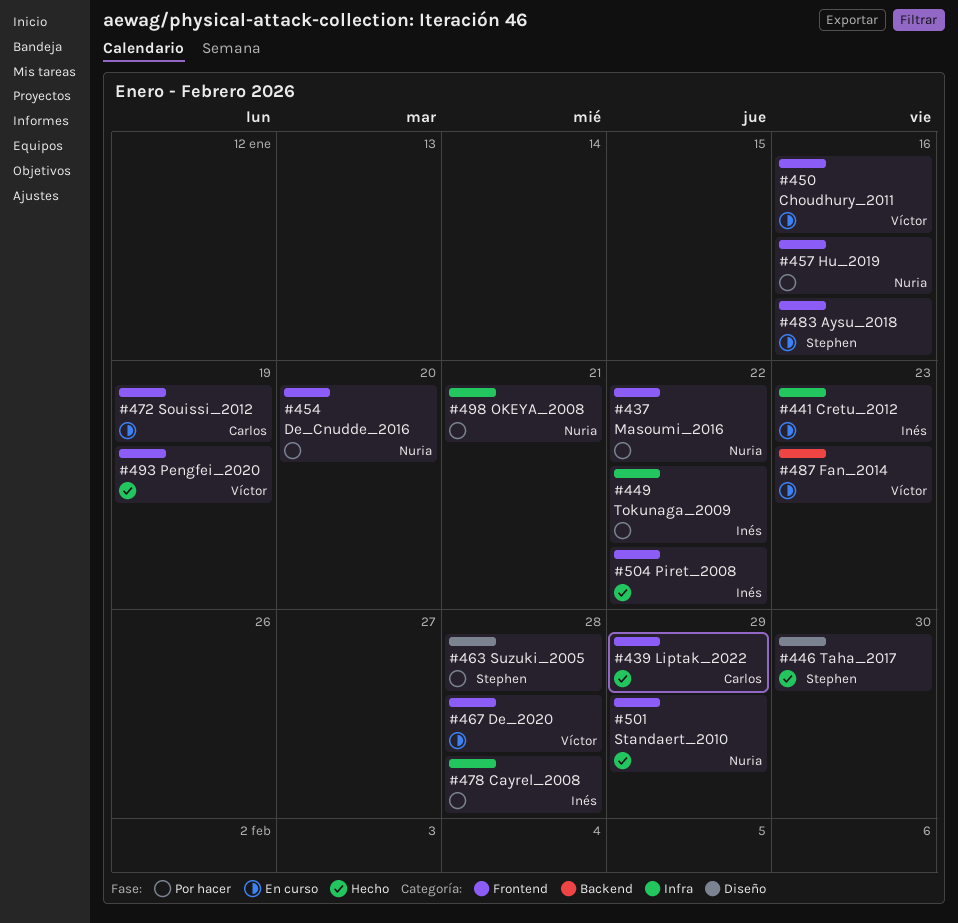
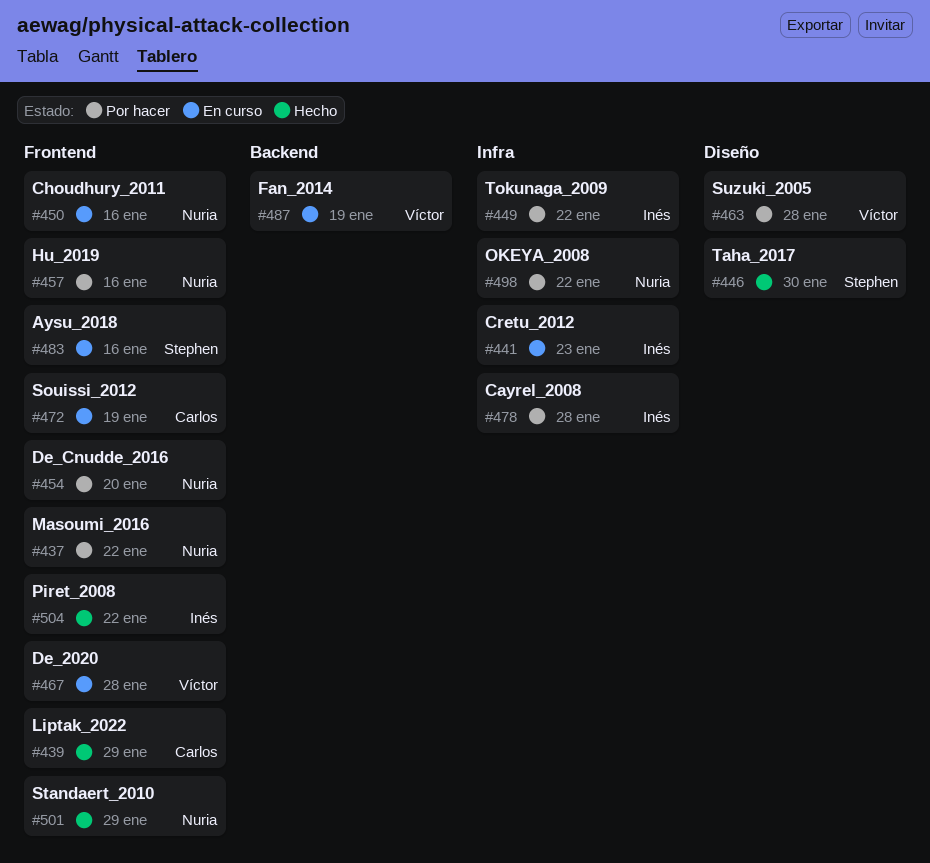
#450, owner: Víctor -> Nuria
#463, owner: Stephen -> Víctor
#487, due: Jan 23 -> Jan 19
#493: present -> none
#498, due: Jan 21 -> Jan 22

